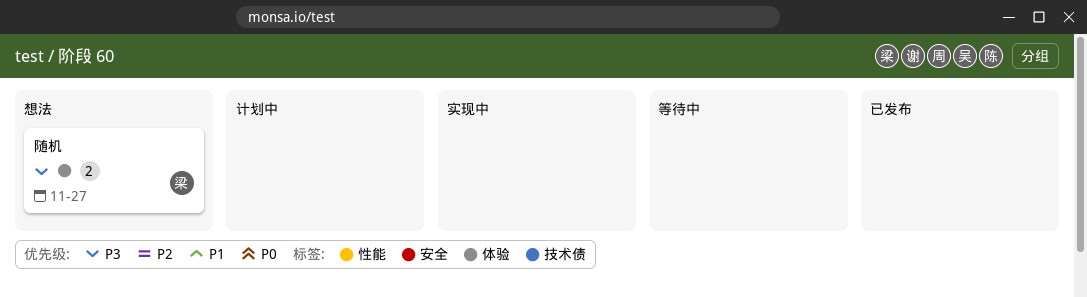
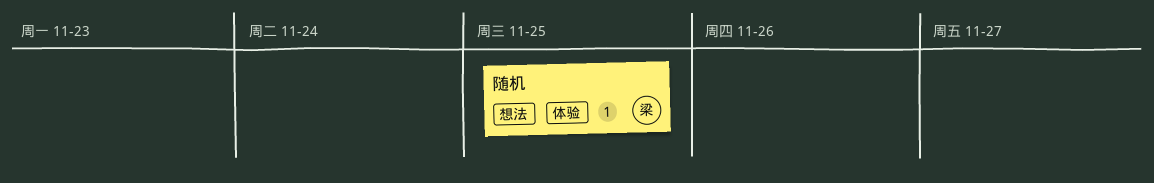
随机, estimate: 2 -> 1
随机, due: Nov 27 -> Nov 25

